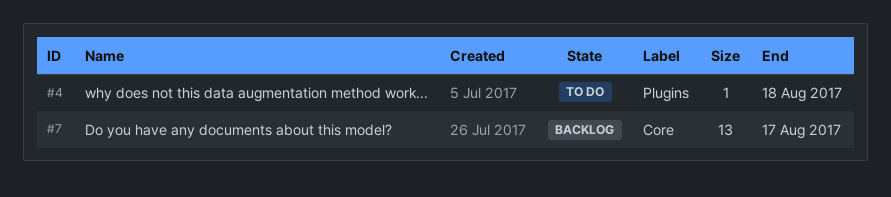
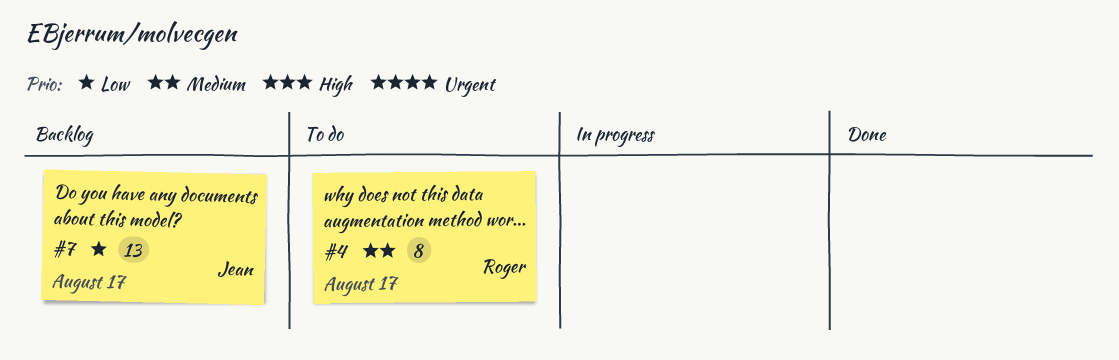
#4, estimate: 1 -> 8
#4, due: Aug 18 -> Aug 17

